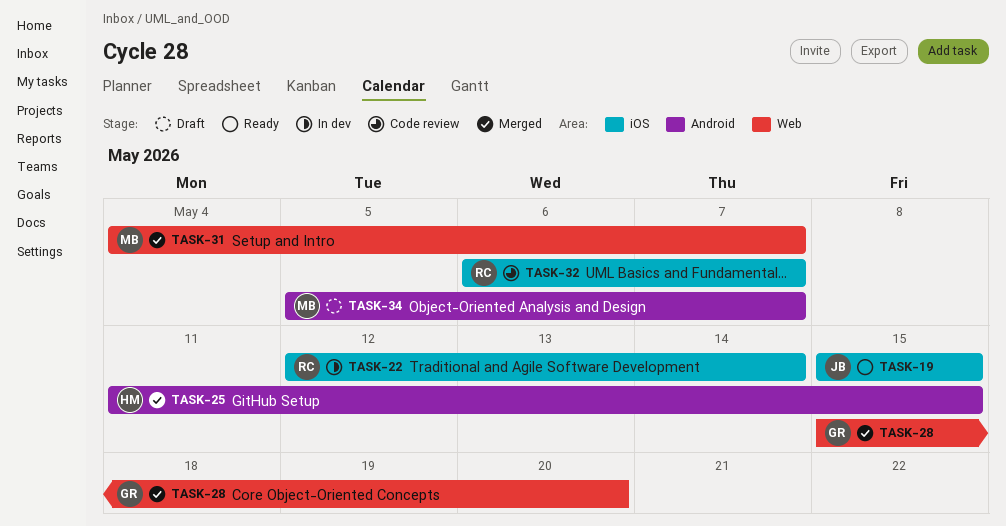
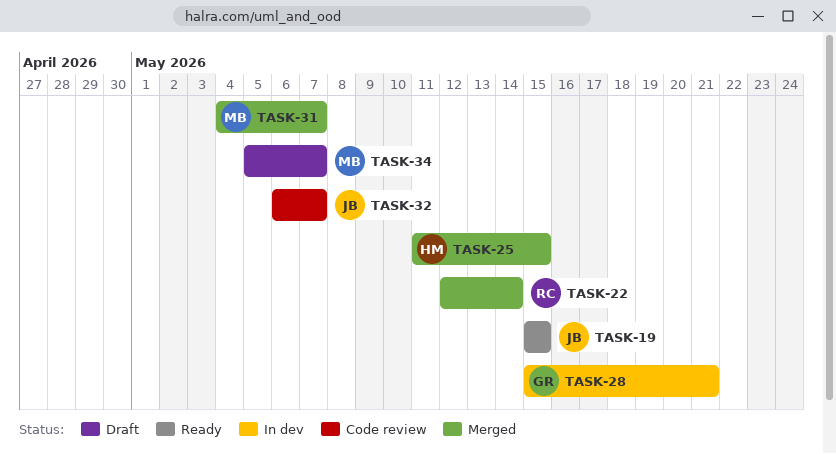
TASK-22, status: In dev -> Merged
TASK-28, status: Merged -> In dev
TASK-28, due: May 20 -> May 21
TASK-32, owner: RC -> JB

